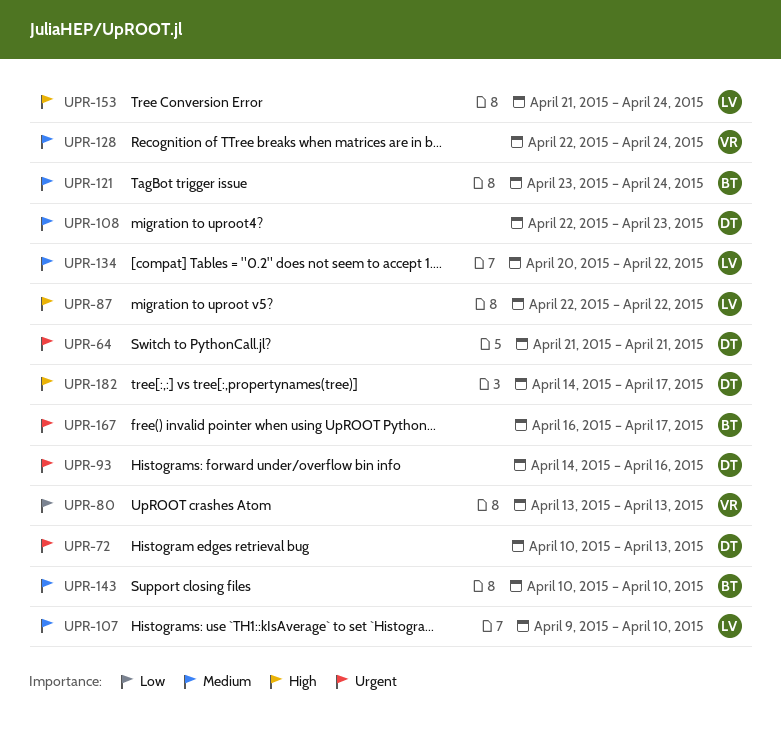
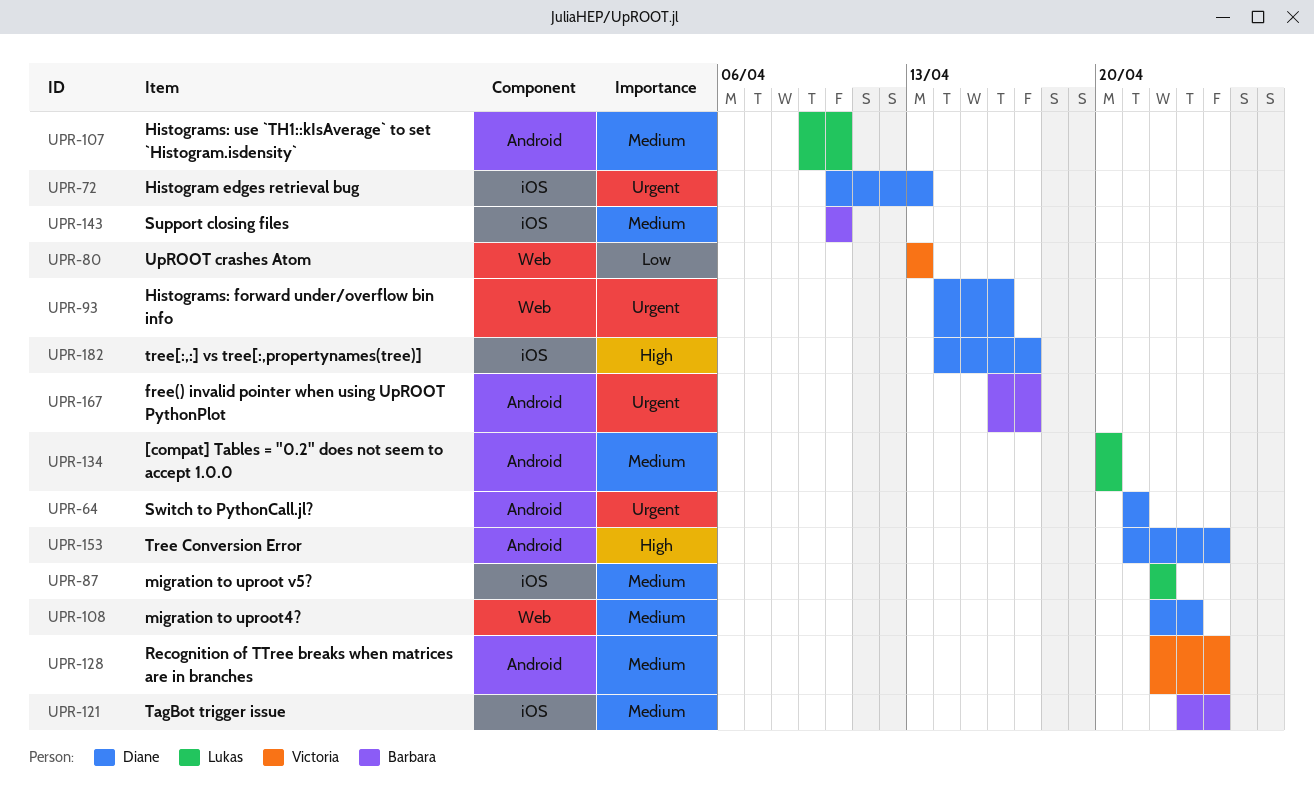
UPR-87, priority: High -> Medium
UPR-134, due: Apr 22 -> Apr 20
UPR-153, owner: Lukas -> Diane

